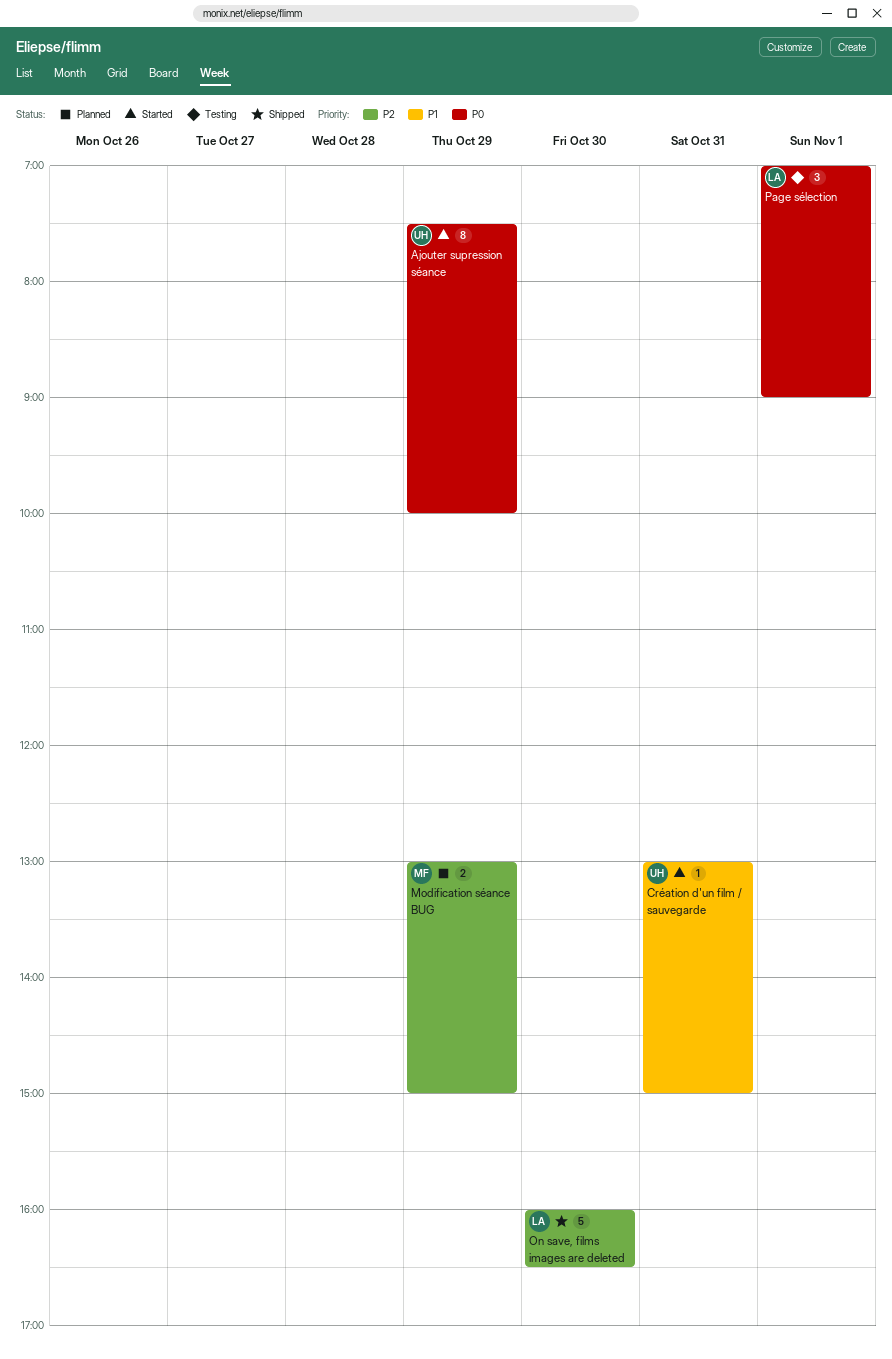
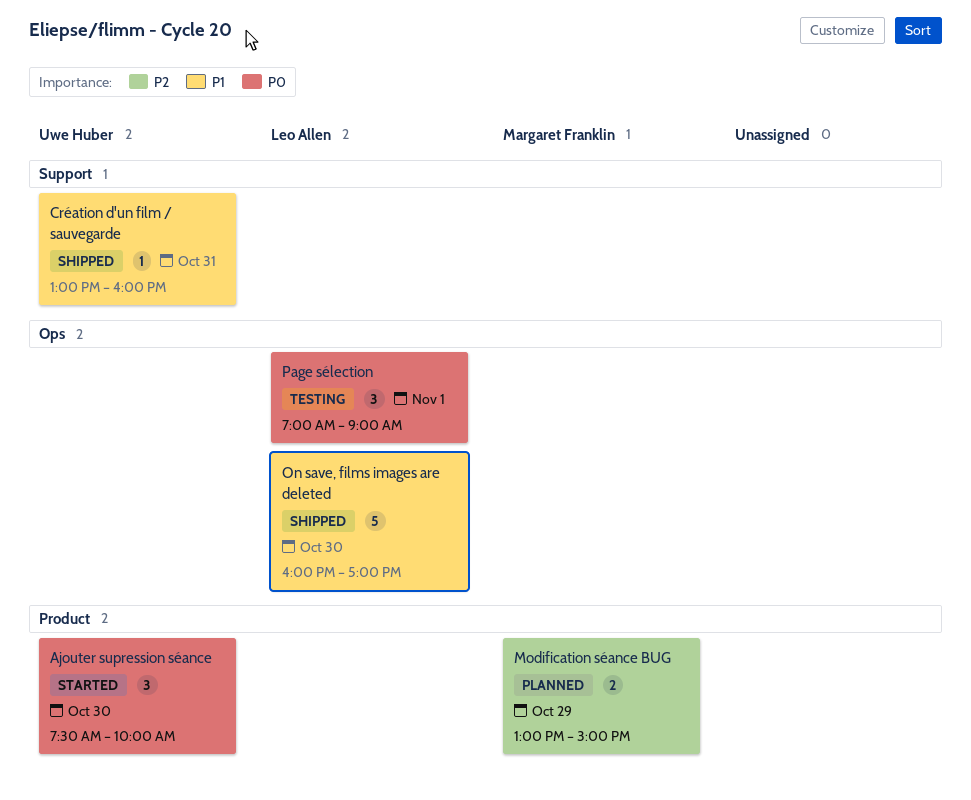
Ajouter supression séance, estimate: 8 -> 3
Ajouter supression séance, day: Oct 29 -> Oct 30
Création d'un film / sauvegarde, status: Started -> Shipped
Création d'un film / sauvegarde, ends: 15:00 -> 16:00
On save, films images are deleted, priority: P2 -> P1
On save, films images are deleted, ends: 16:30 -> 17:00

